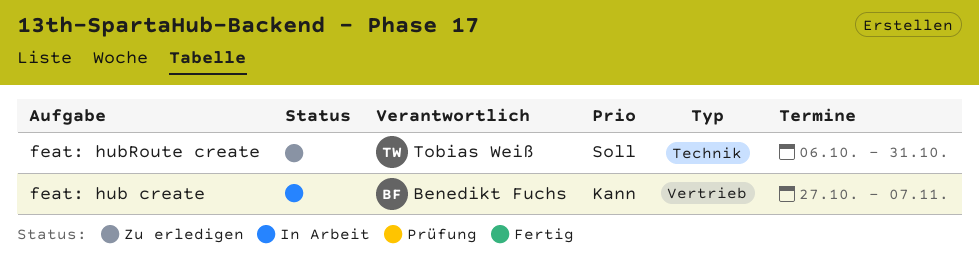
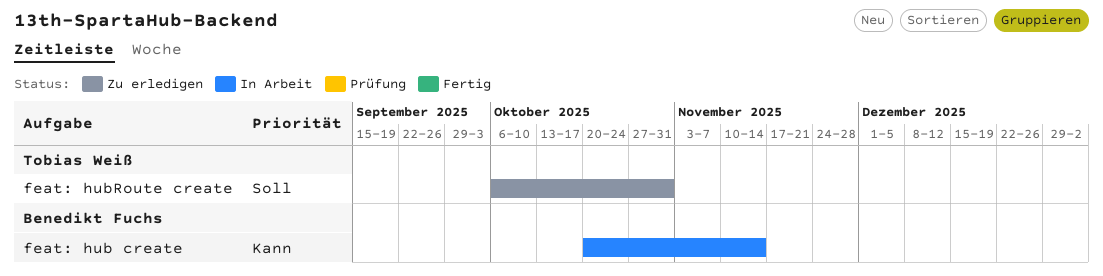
feat: hub create, start: Oct 27 -> Oct 20
feat: hub create, due: Nov 7 -> Nov 14

